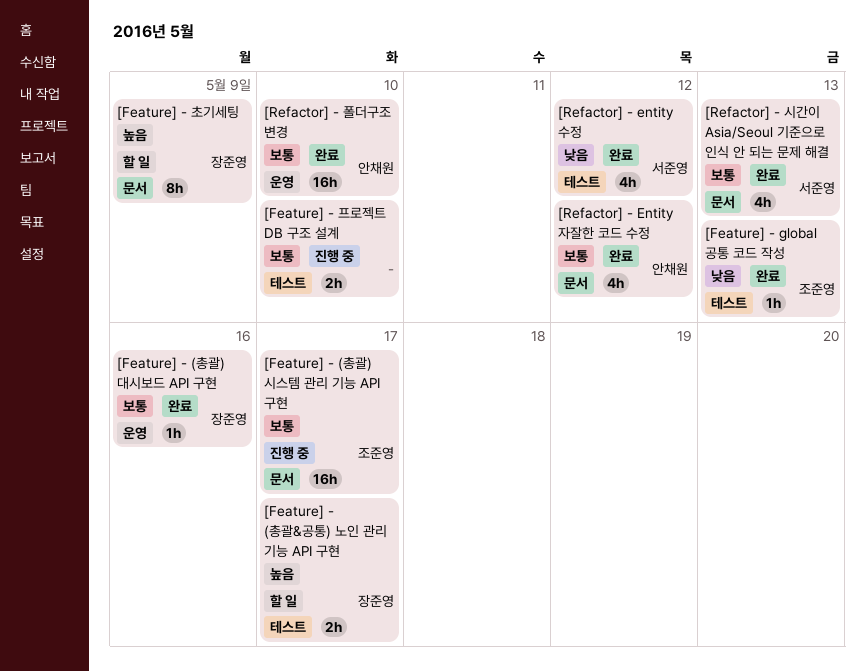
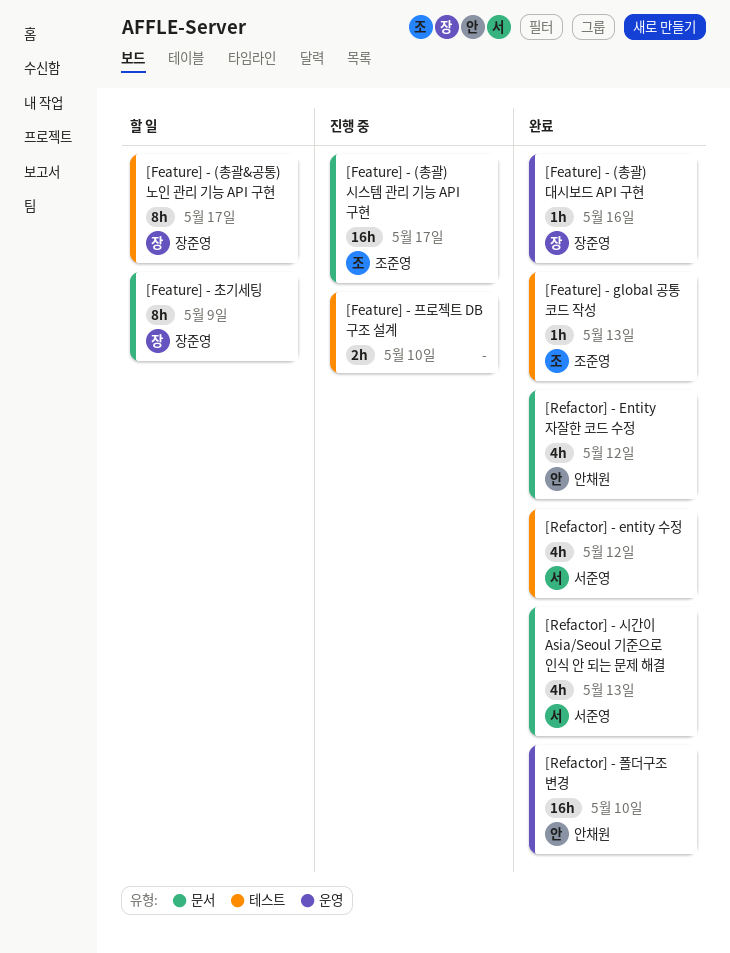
[Feature] - (총괄&공통) 노인 관리 기능 API 구현, estimate: 2h -> 8h

